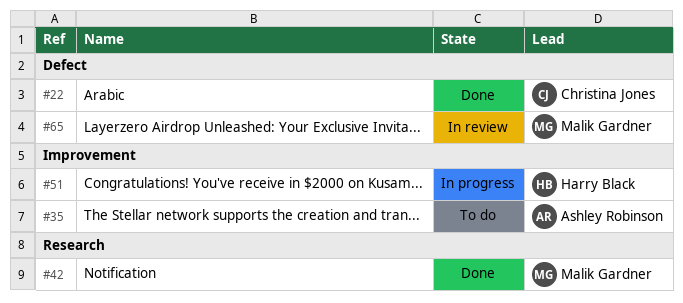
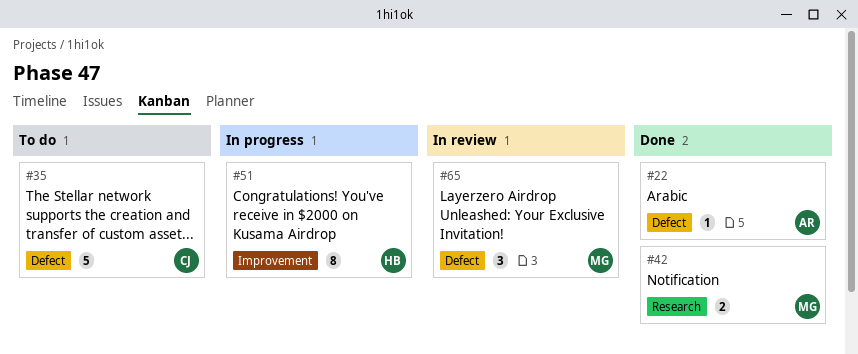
#22, owner: Christina Jones -> Ashley Robinson
#35, owner: Ashley Robinson -> Christina Jones
#35, label: Improvement -> Defect

